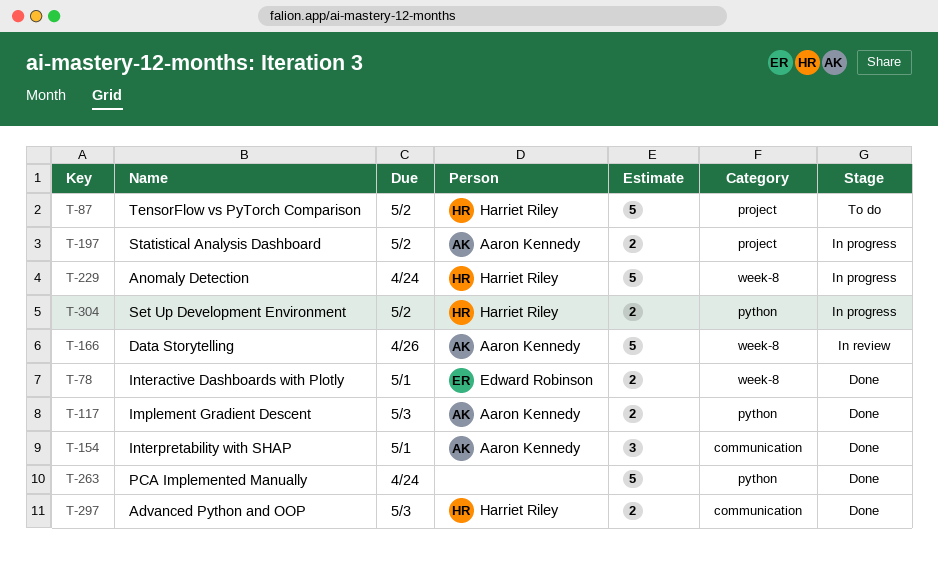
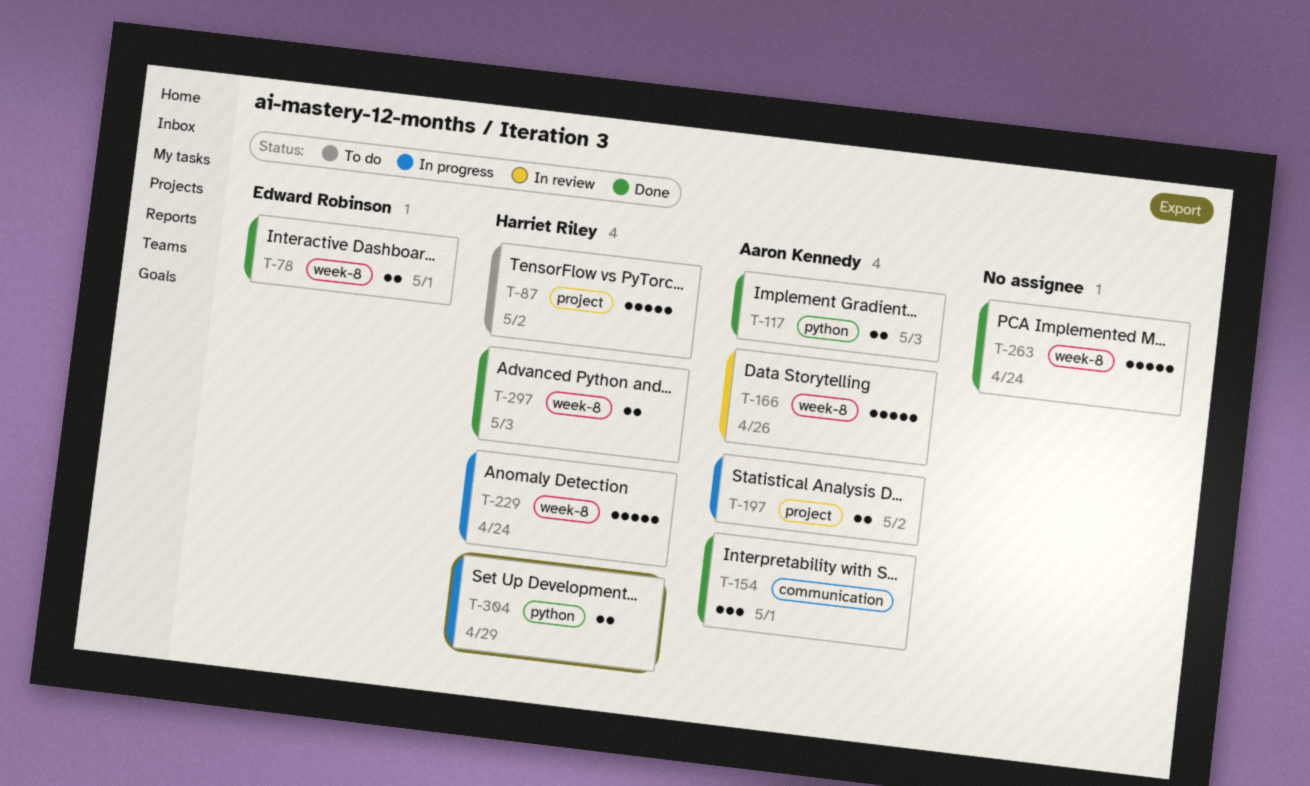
T-263, label: python -> week-8
T-297, label: communication -> week-8
T-304, due: May 2 -> Apr 29

